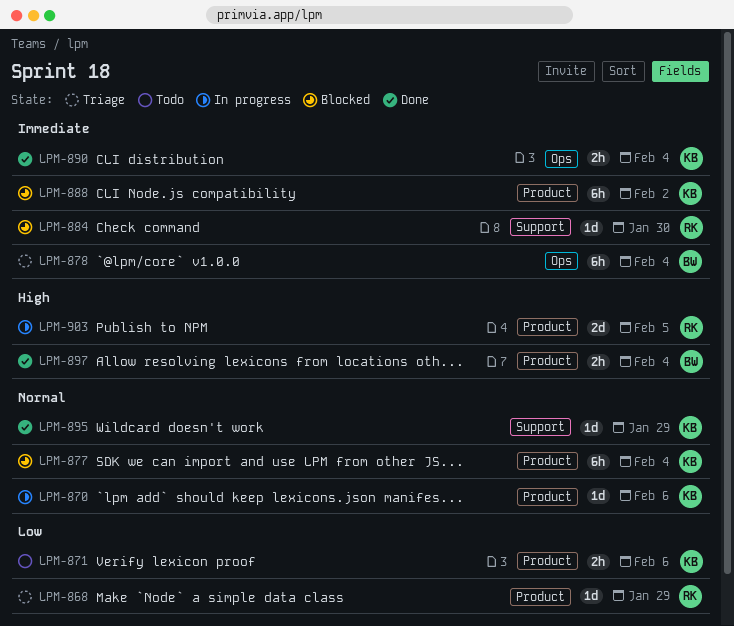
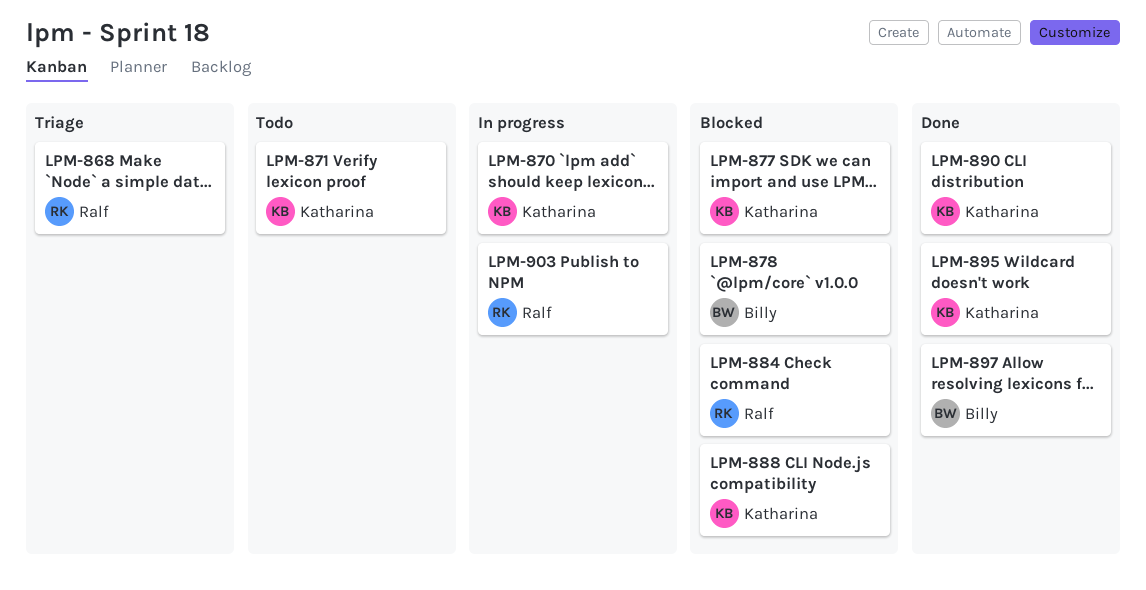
LPM-878, status: Triage -> Blocked

